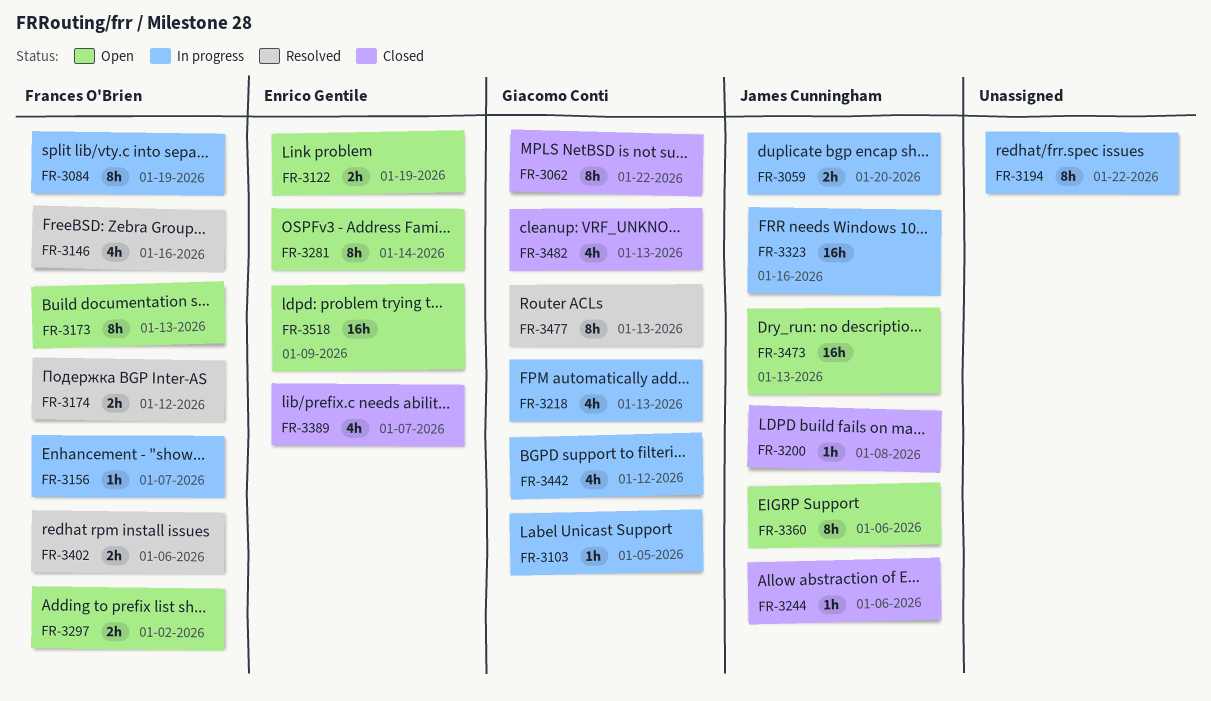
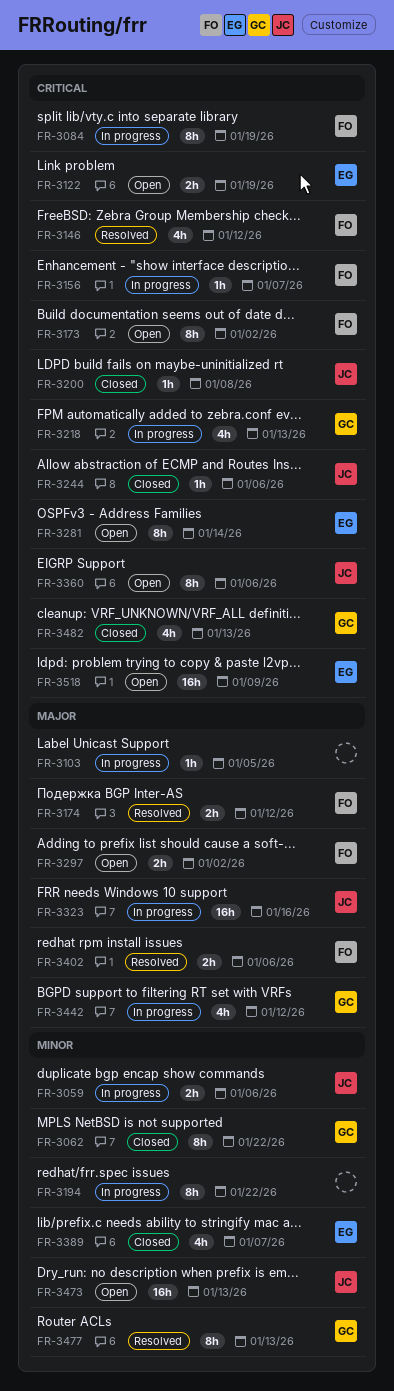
FR-3059, due: Jan 20 -> Jan 6
FR-3103, owner: Giacomo Conti -> none
FR-3146, due: Jan 16 -> Jan 12
FR-3173, due: Jan 13 -> Jan 2

